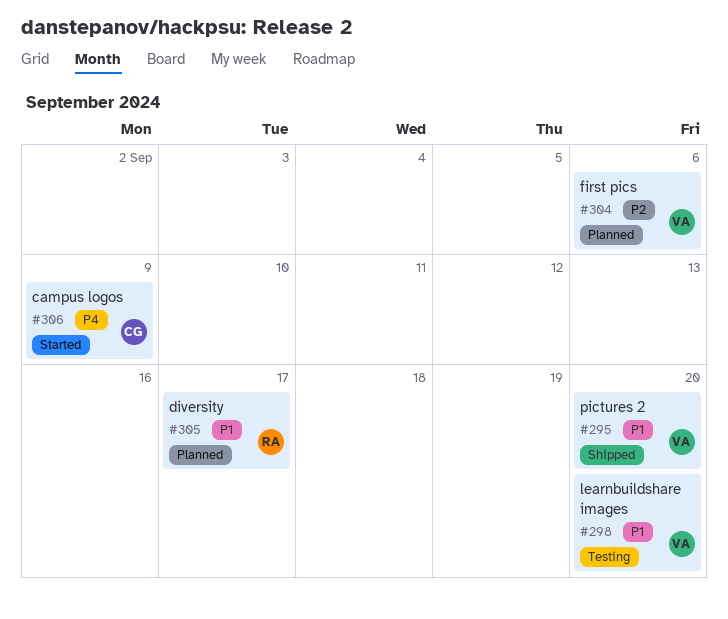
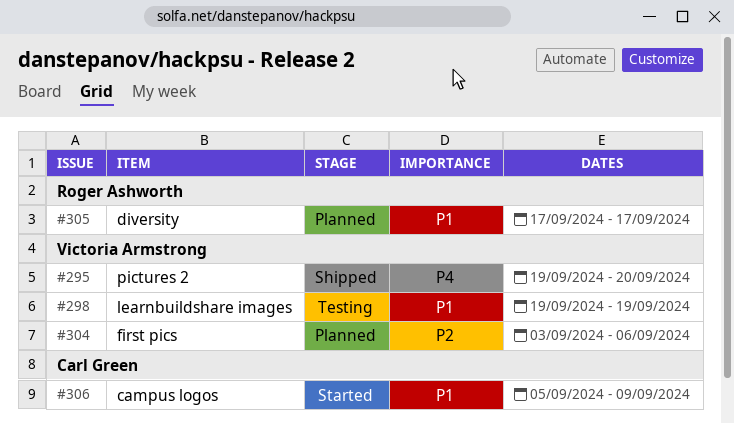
#295, priority: P1 -> P4
#298, due: Sep 20 -> Sep 19
#306, priority: P4 -> P1

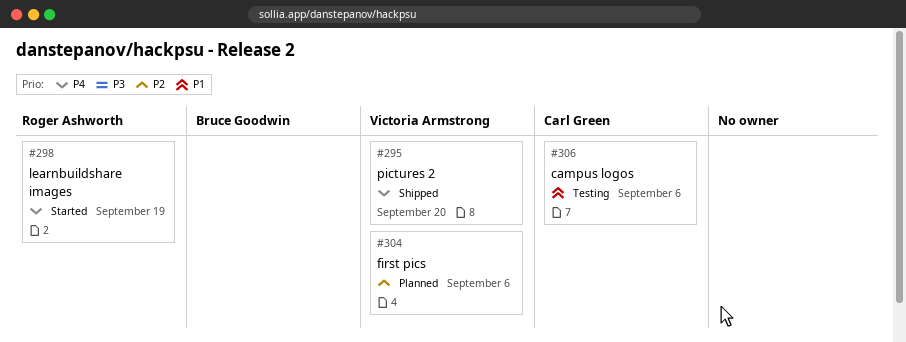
#298, status: Testing -> Started
#298, owner: Victoria Armstrong -> Roger Ashworth
#298, priority: P1 -> P4
#305: present -> none
#306, status: Started -> Testing
#306, due: Sep 9 -> Sep 6

